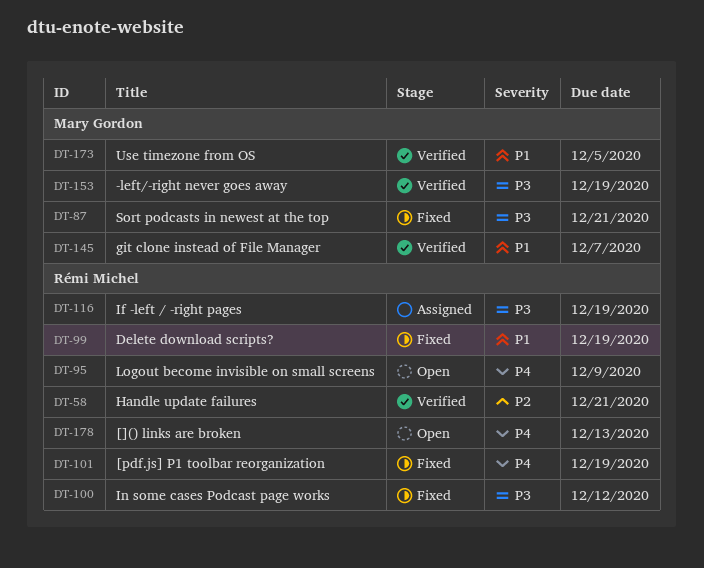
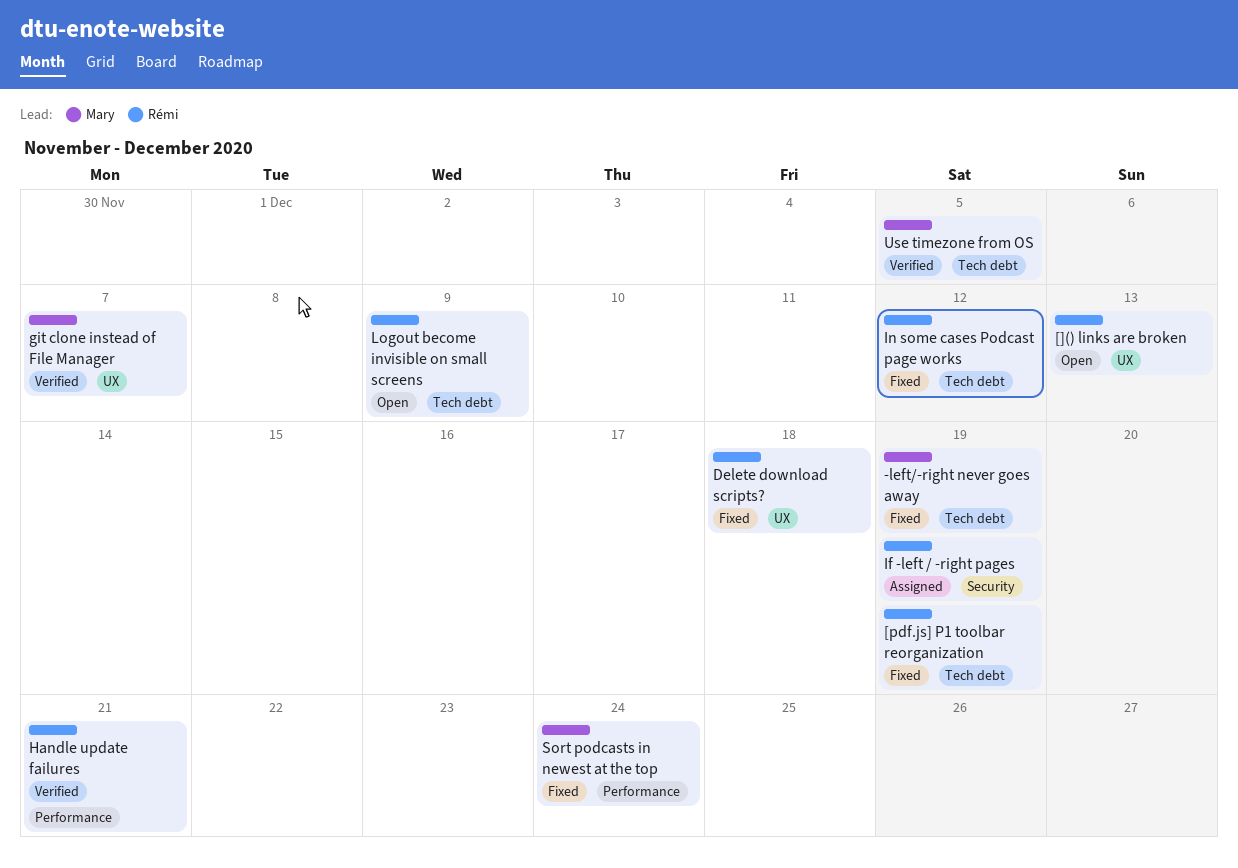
-left/-right never goes away, status: Verified -> Fixed
Delete download scripts?, due: Dec 19 -> Dec 18
Sort podcasts in newest at the top, due: Dec 21 -> Dec 24

